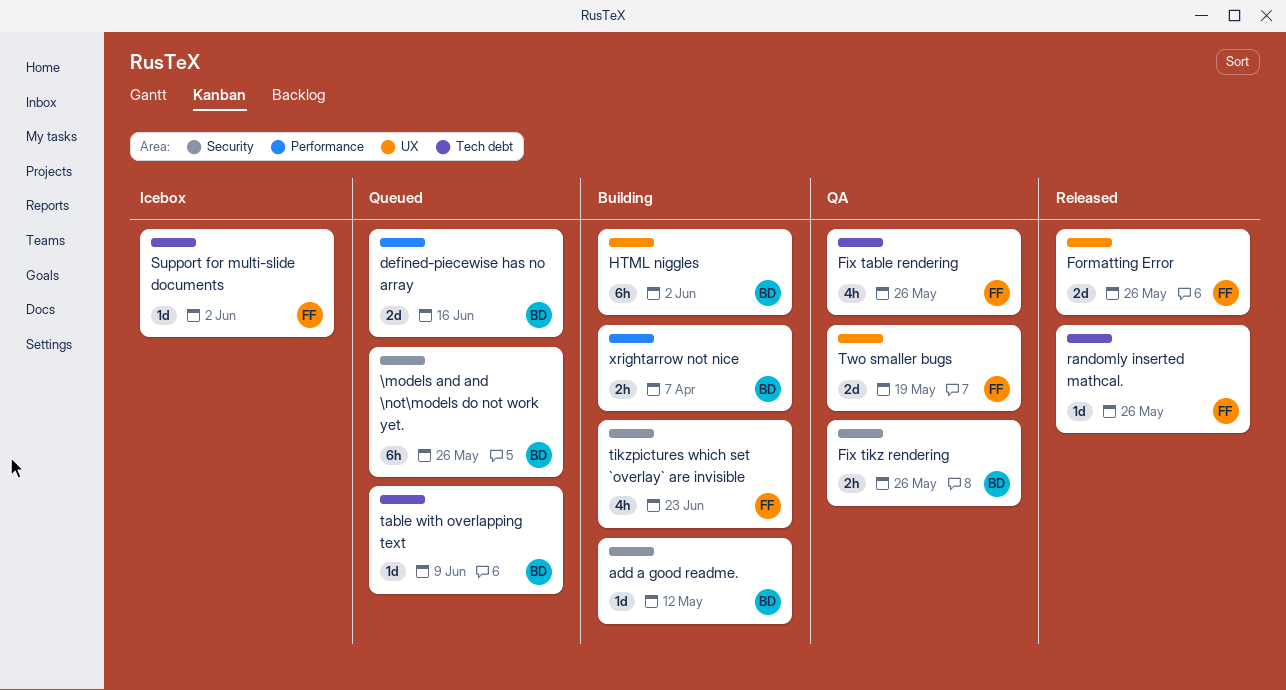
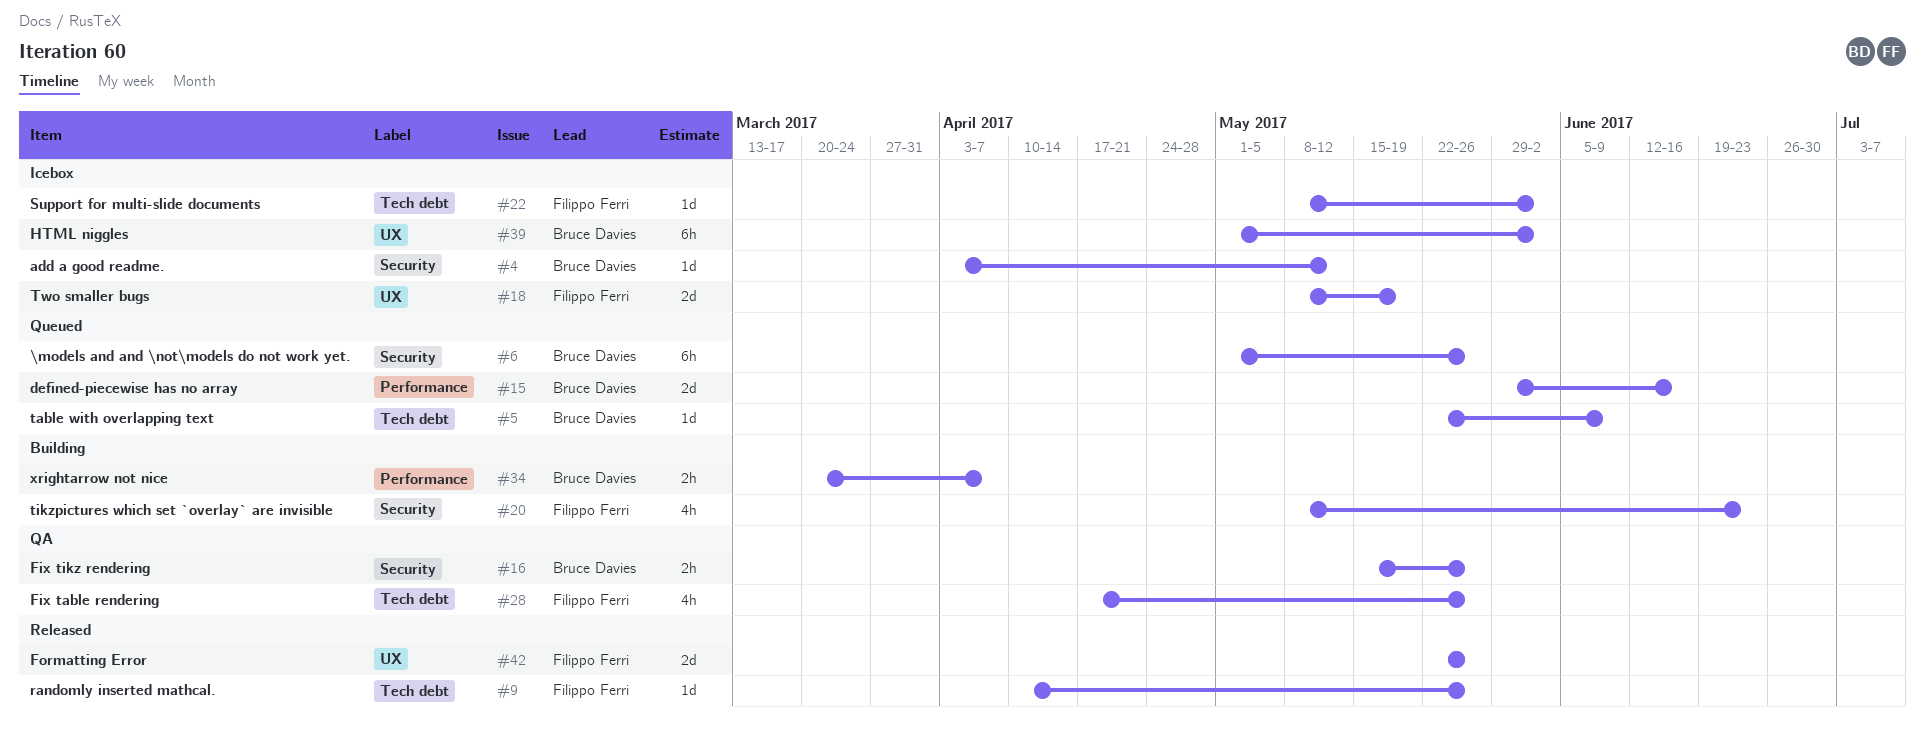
add a good readme., status: Building -> Icebox
HTML niggles, status: Building -> Icebox
Two smaller bugs, status: QA -> Icebox

